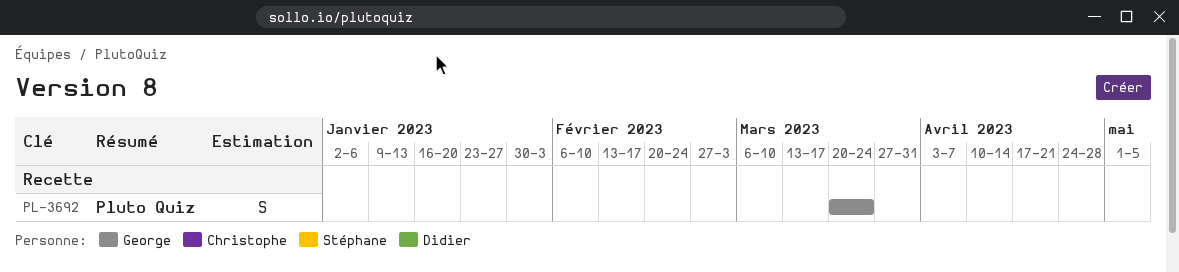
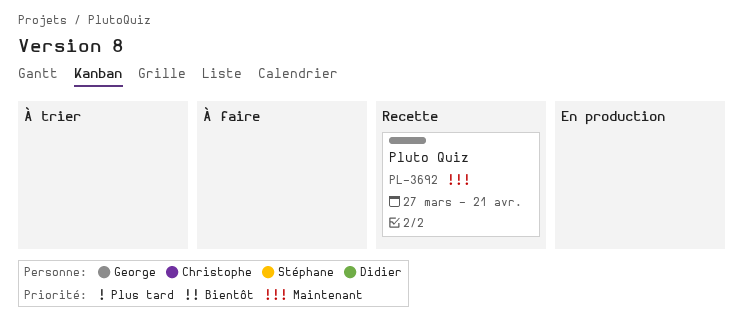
PL-3692, start: Mar 20 -> Mar 27
PL-3692, due: Mar 24 -> Apr 21

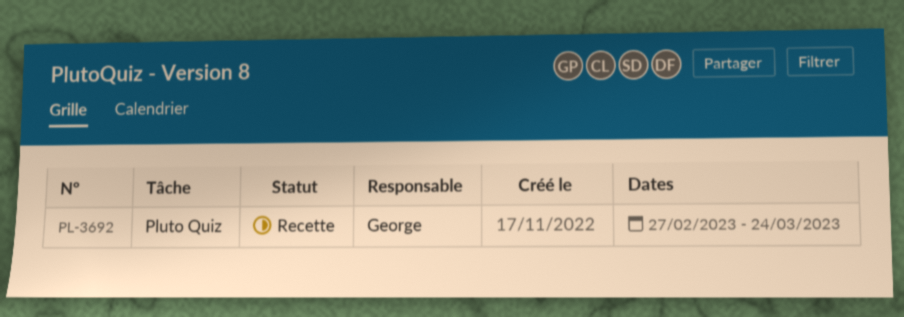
PL-3692, start: Mar 27 -> Feb 27
PL-3692, due: Apr 21 -> Mar 24

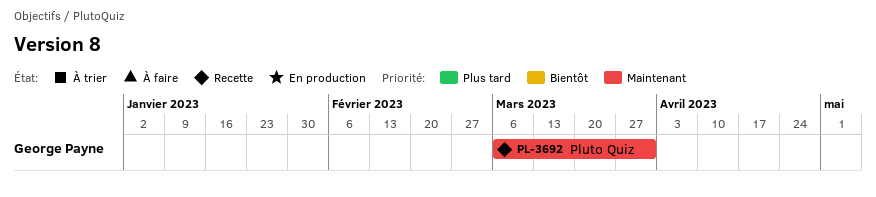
PL-3692, start: Feb 27 -> Mar 6
PL-3692, due: Mar 24 -> Mar 31

